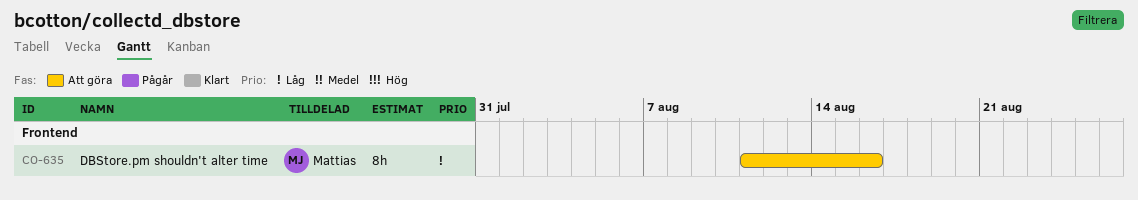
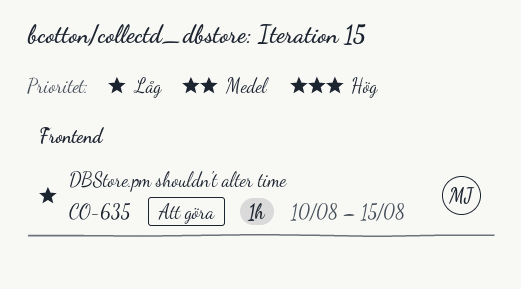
CO-635, estimate: 8h -> 1h
CO-635, start: Aug 11 -> Aug 10
CO-635, due: Aug 16 -> Aug 15

